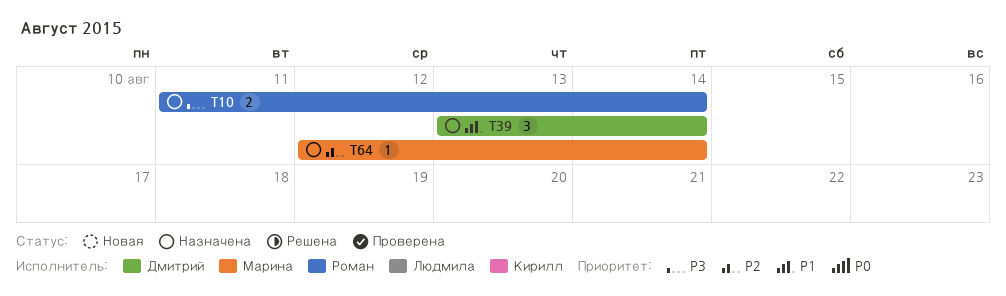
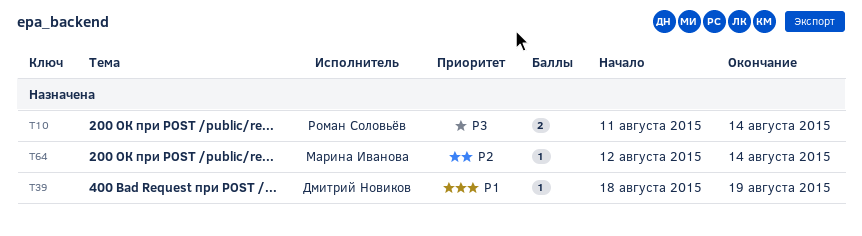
T39, estimate: 3 -> 1
T39, start: Aug 13 -> Aug 18
T39, due: Aug 14 -> Aug 19

